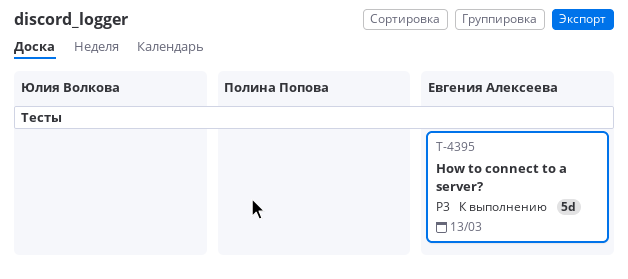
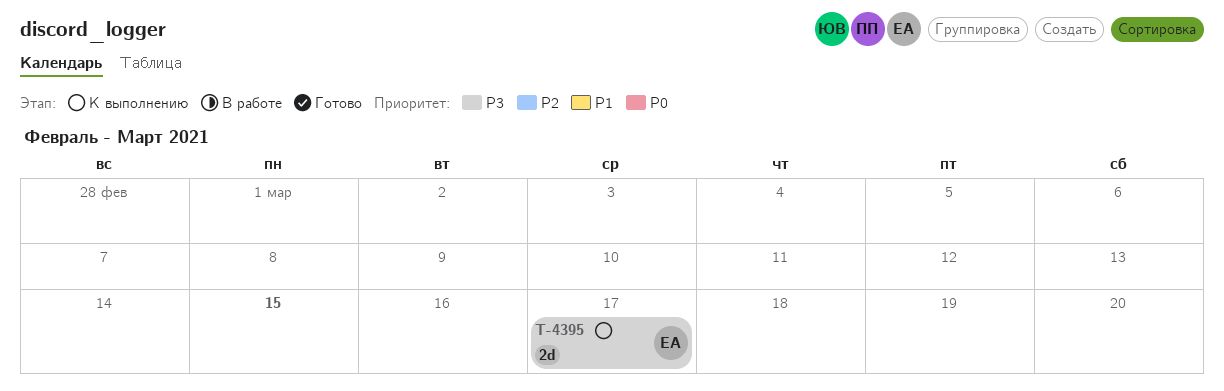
T-4395, estimate: 5d -> 2d
T-4395, due: Mar 13 -> Mar 17

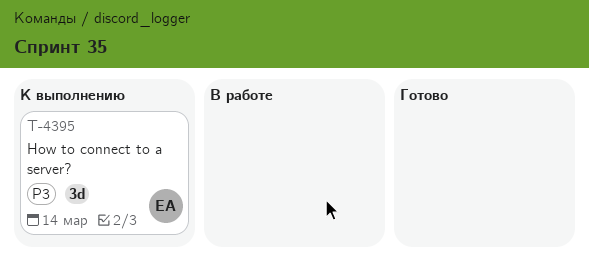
T-4395, estimate: 2d -> 3d
T-4395, due: Mar 17 -> Mar 14

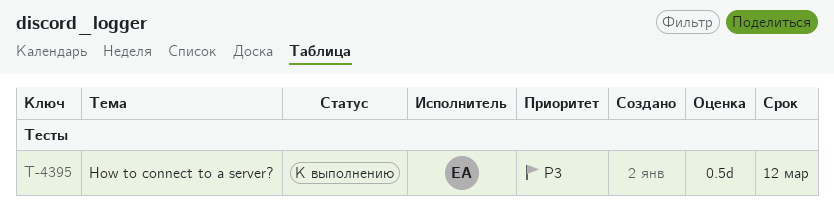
T-4395, estimate: 3d -> 0.5d
T-4395, due: Mar 14 -> Mar 12

